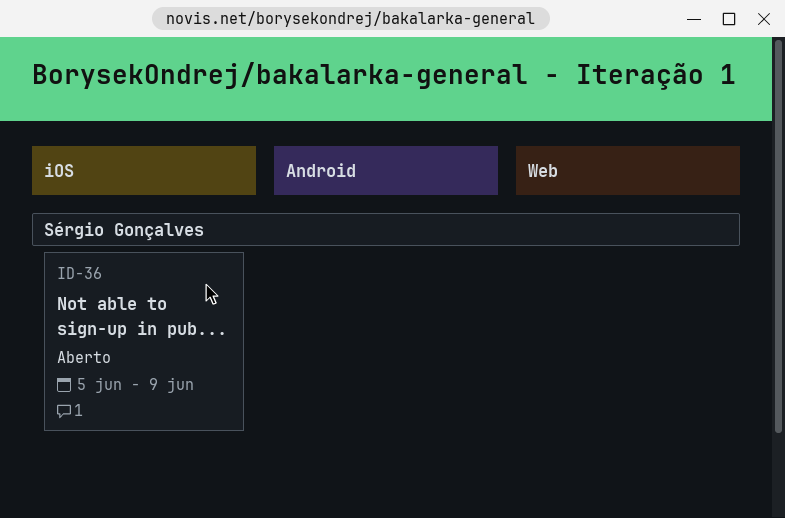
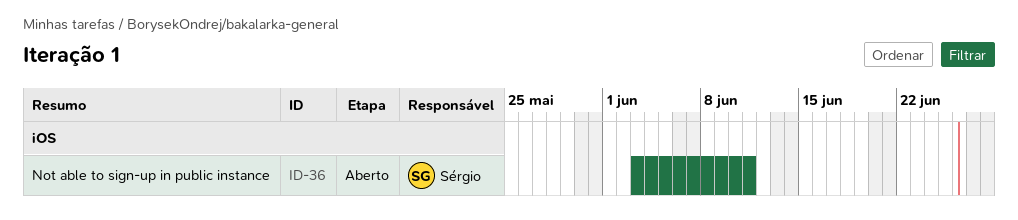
ID-36, start: Jun 5 -> Jun 3
ID-36, due: Jun 9 -> Jun 11

